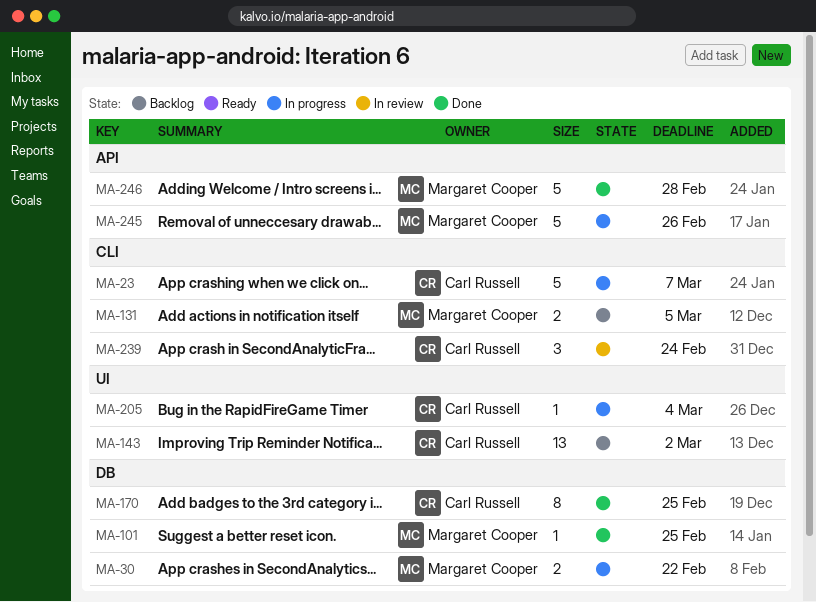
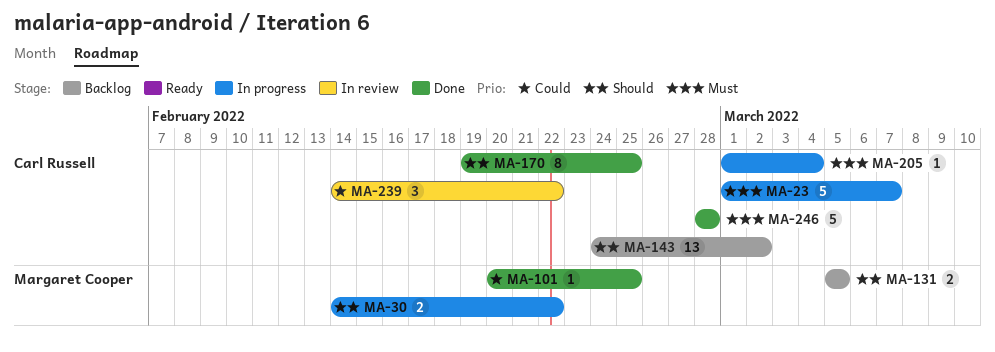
MA-239, due: Feb 24 -> Feb 22
MA-245: present -> none
MA-246, owner: Margaret Cooper -> Carl Russell

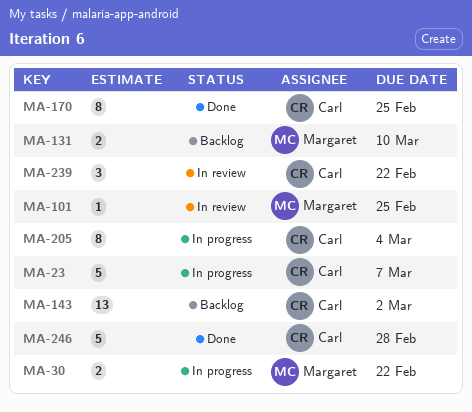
MA-101, status: Done -> In review
MA-131, due: Mar 5 -> Mar 10
MA-205, estimate: 1 -> 8

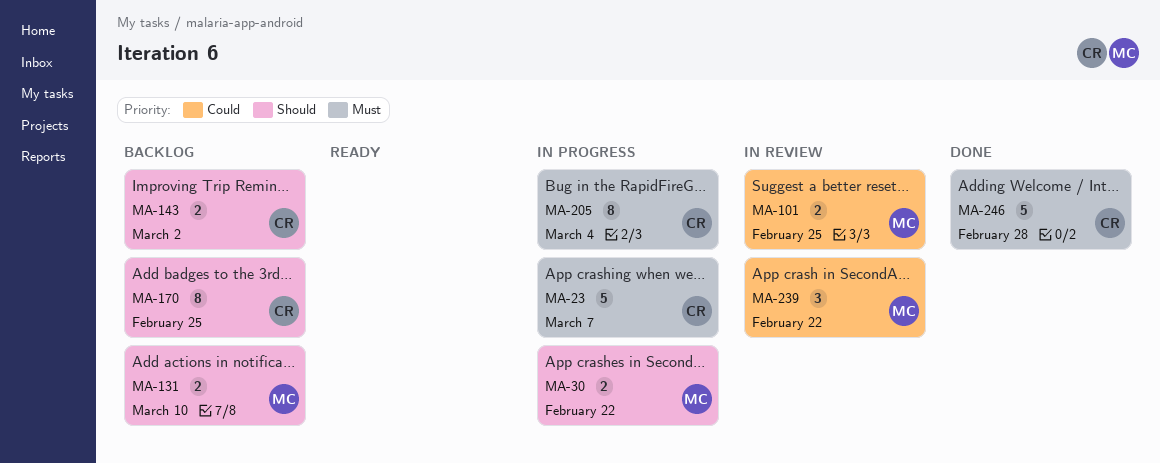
MA-101, estimate: 1 -> 2
MA-143, estimate: 13 -> 2
MA-170, status: Done -> Backlog
MA-239, owner: Carl -> Margaret

